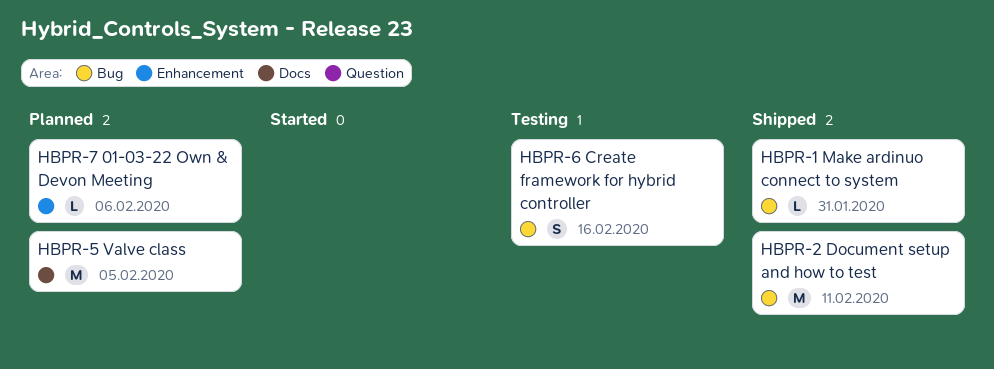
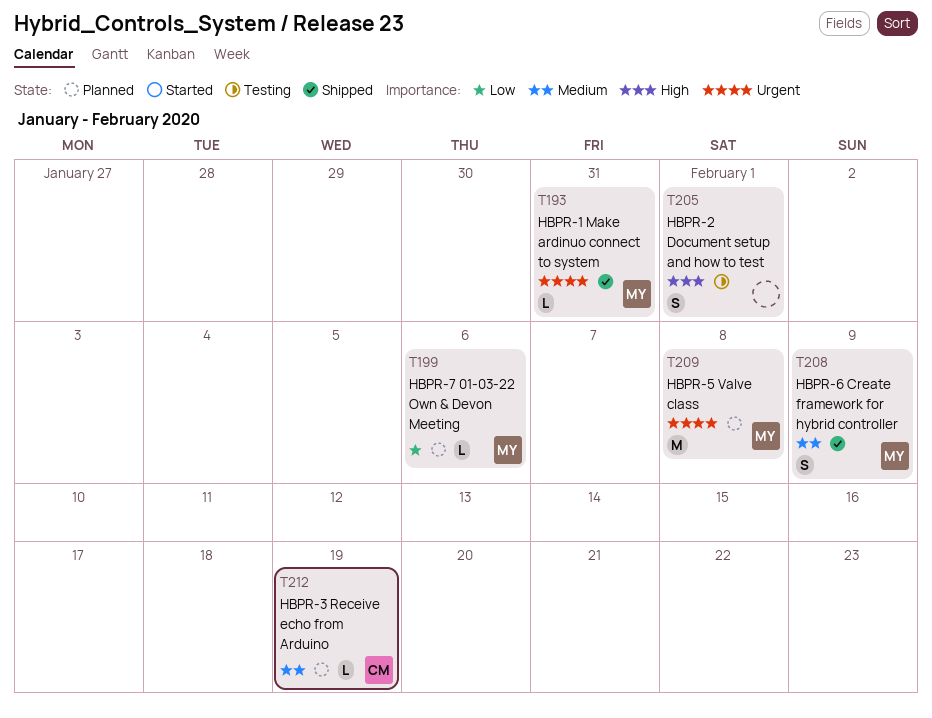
HBPR-2 Document setup and how to test, status: Shipped -> Testing
HBPR-2 Document setup and how to test, estimate: M -> S
HBPR-2 Document setup and how to test, due: Feb 11 -> Feb 1
HBPR-3 Receive echo from Arduino: none -> present
HBPR-5 Valve class, due: Feb 5 -> Feb 8
HBPR-6 Create framework for hybrid controller, status: Testing -> Shipped
HBPR-6 Create framework for hybrid controller, due: Feb 16 -> Feb 9

